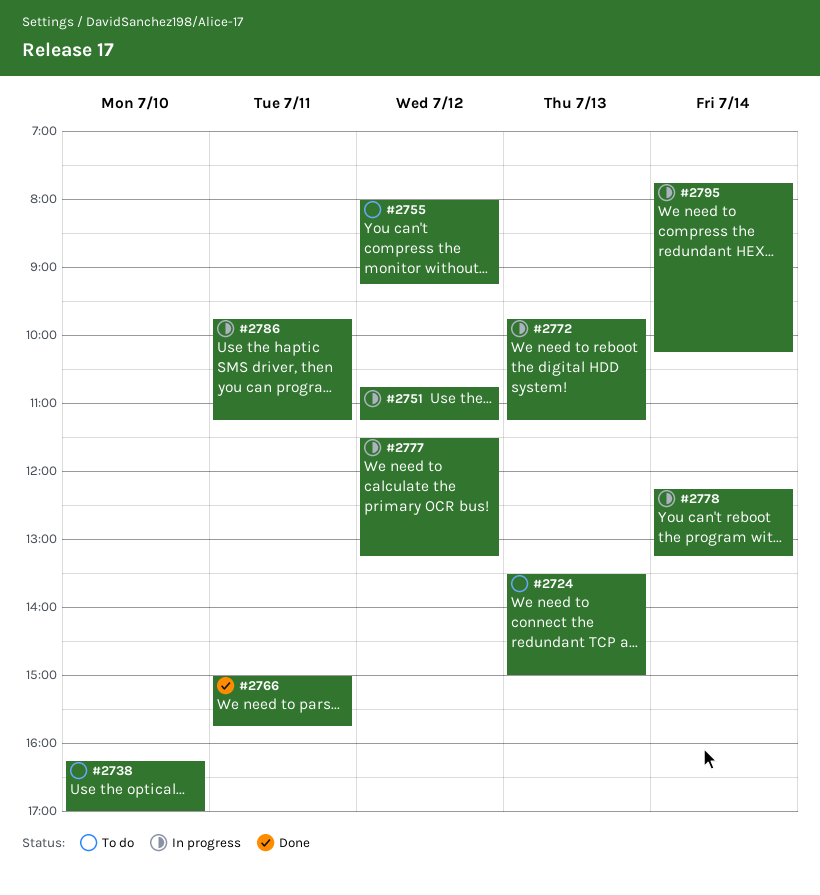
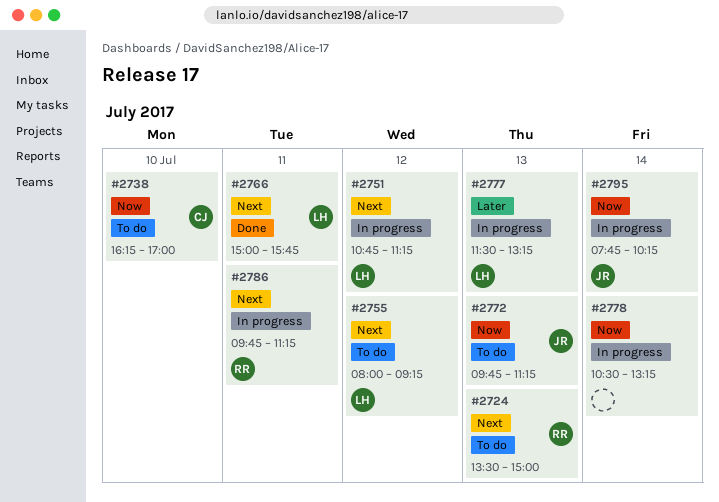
#2772, status: In progress -> To do
#2777, day: Jul 12 -> Jul 13
#2778, begins: 12:15 -> 10:30

